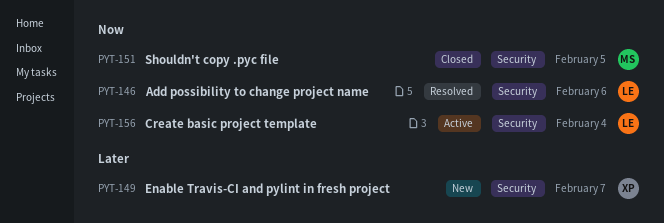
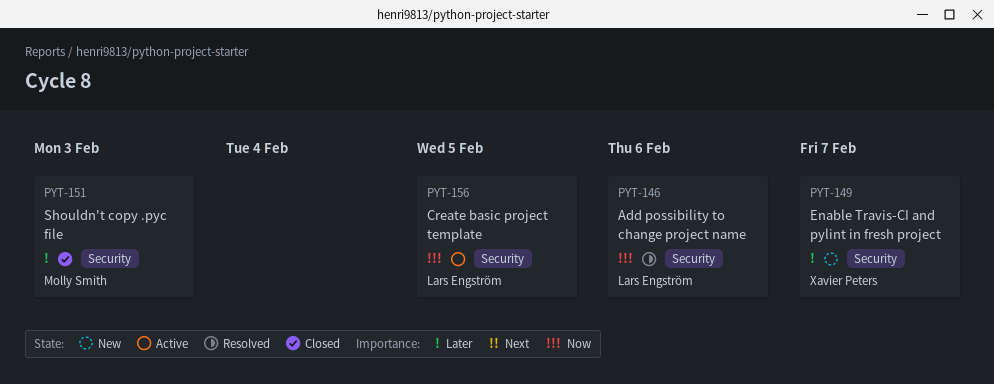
PYT-151, priority: Now -> Later
PYT-151, due: Feb 5 -> Feb 3
PYT-156, due: Feb 4 -> Feb 5

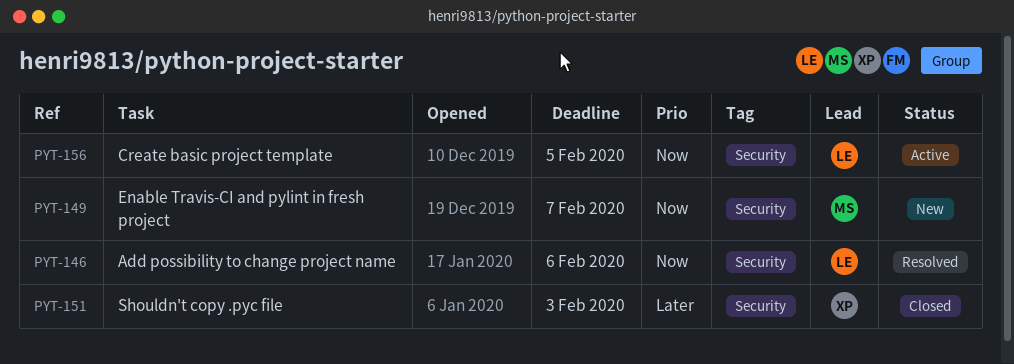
PYT-149, owner: Xavier Peters -> Molly Smith
PYT-149, priority: Later -> Now
PYT-151, owner: Molly Smith -> Xavier Peters

